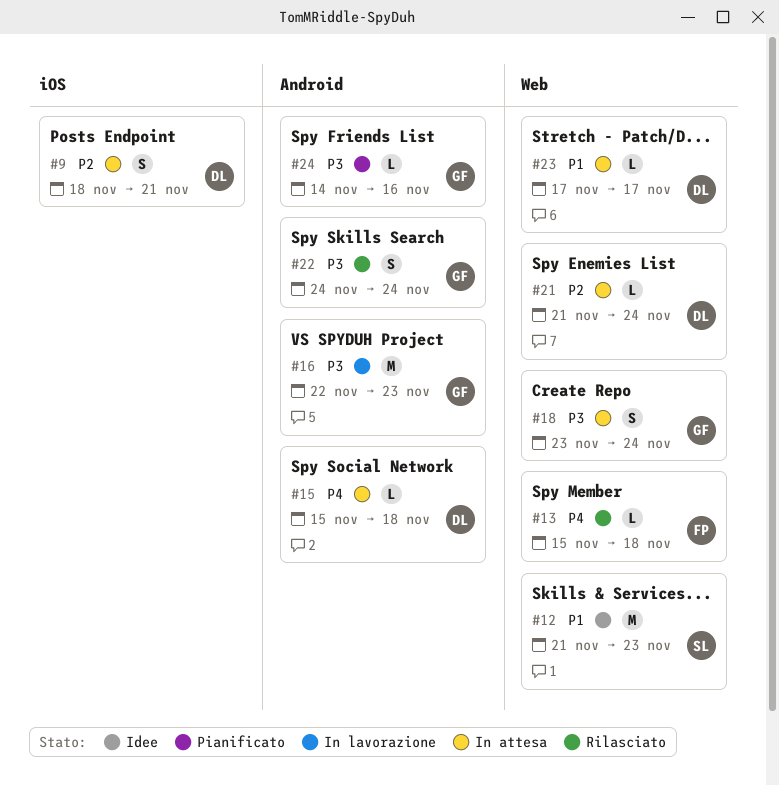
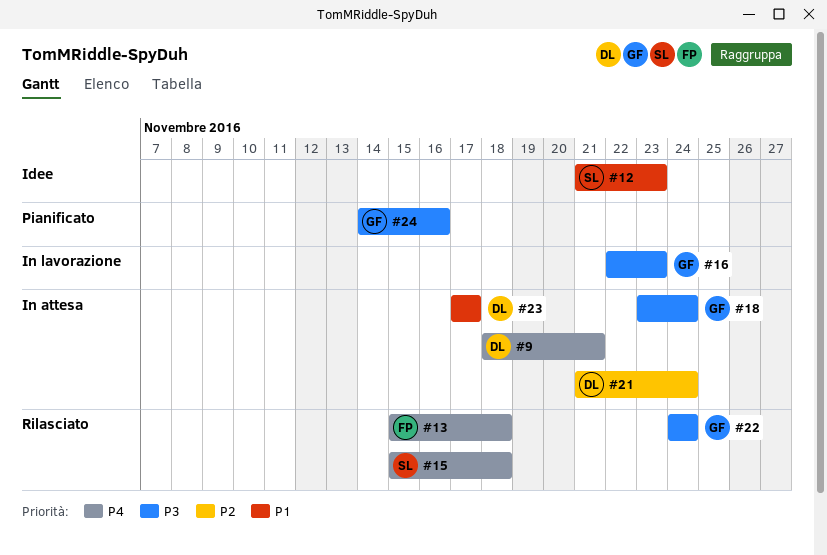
#9, priority: P2 -> P4
#15, status: In attesa -> Rilasciato
#15, owner: DL -> SL

